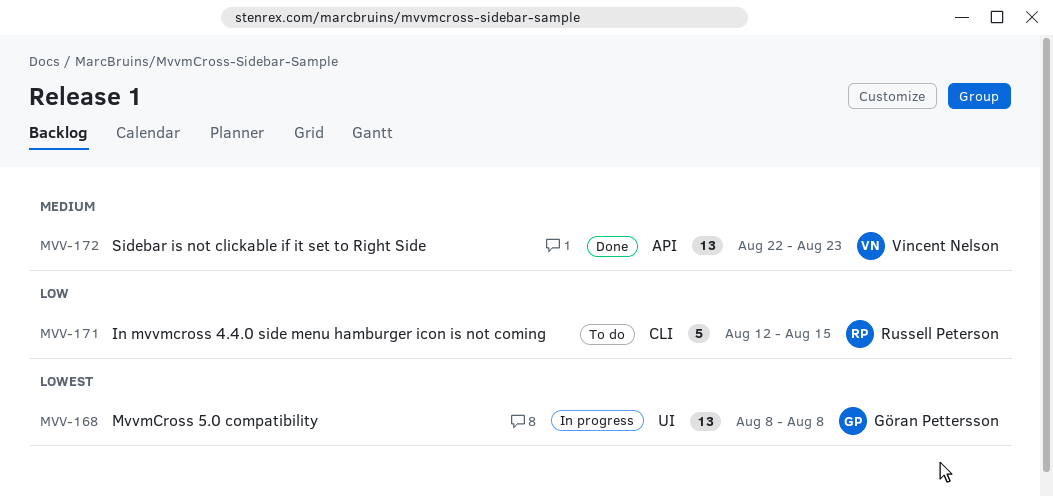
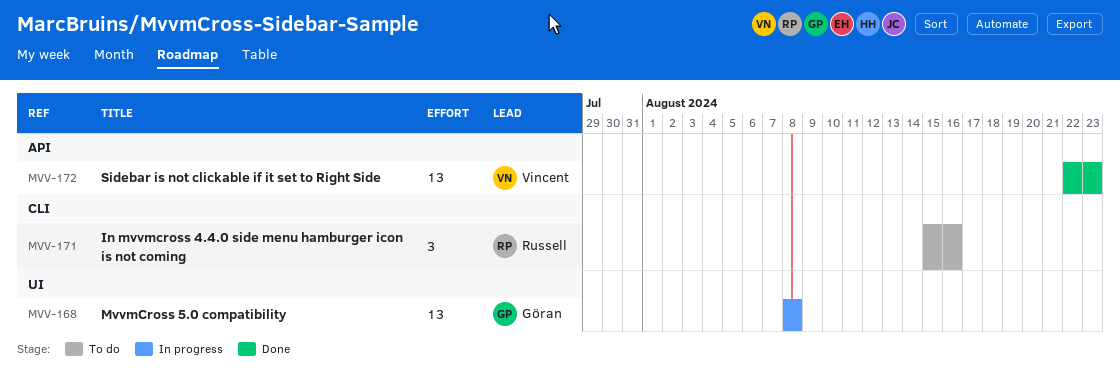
MVV-171, estimate: 5 -> 3
MVV-171, start: Aug 12 -> Aug 15
MVV-171, due: Aug 15 -> Aug 16

